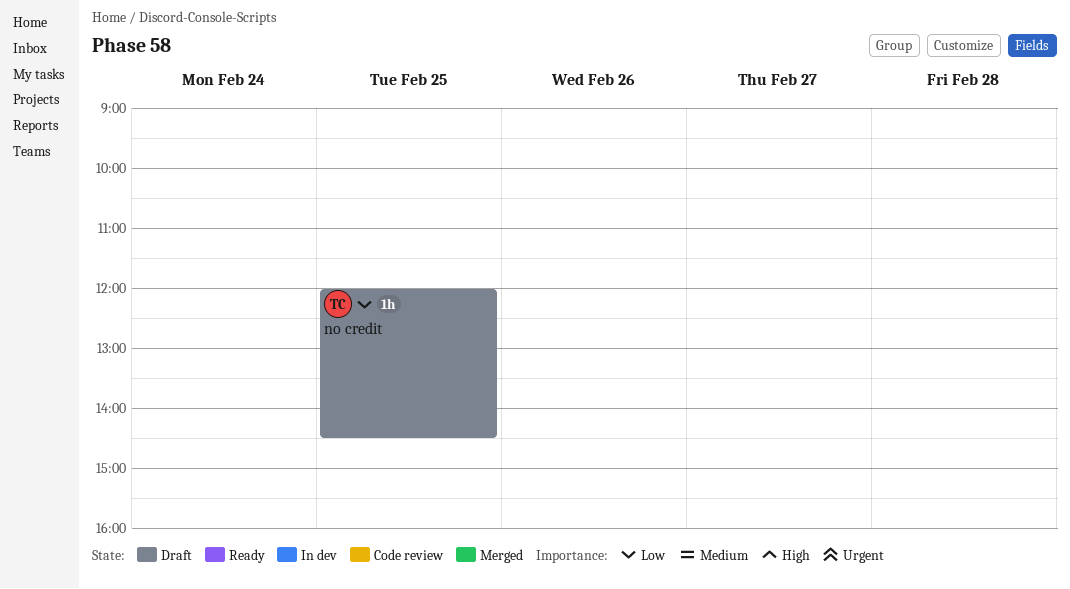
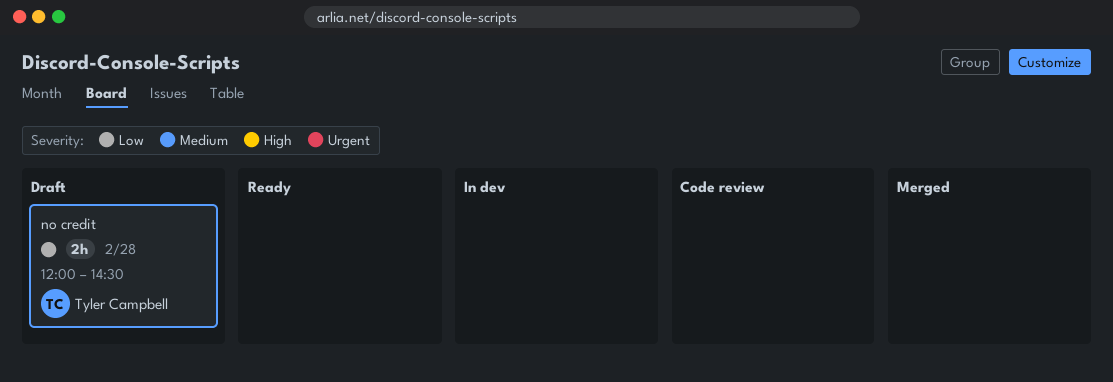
no credit, estimate: 1h -> 2h
no credit, day: Feb 25 -> Feb 28

